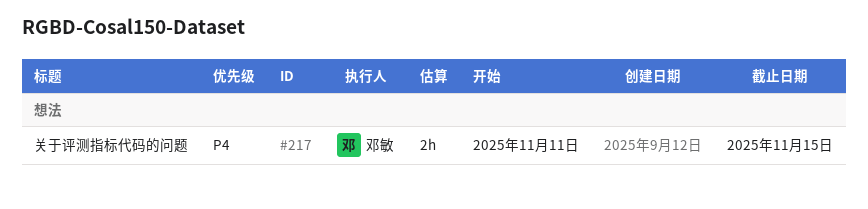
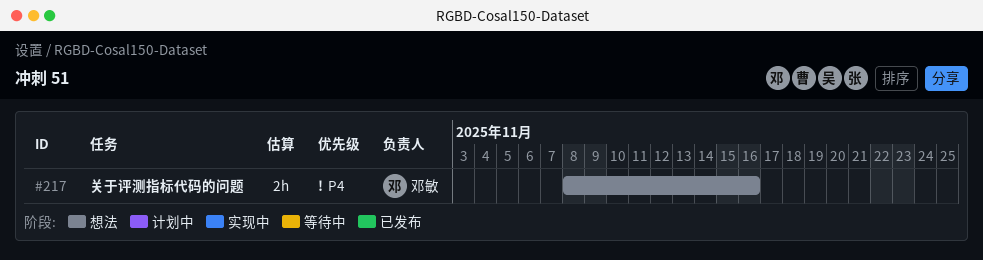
#217, start: Nov 11 -> Nov 8
#217, due: Nov 15 -> Nov 16

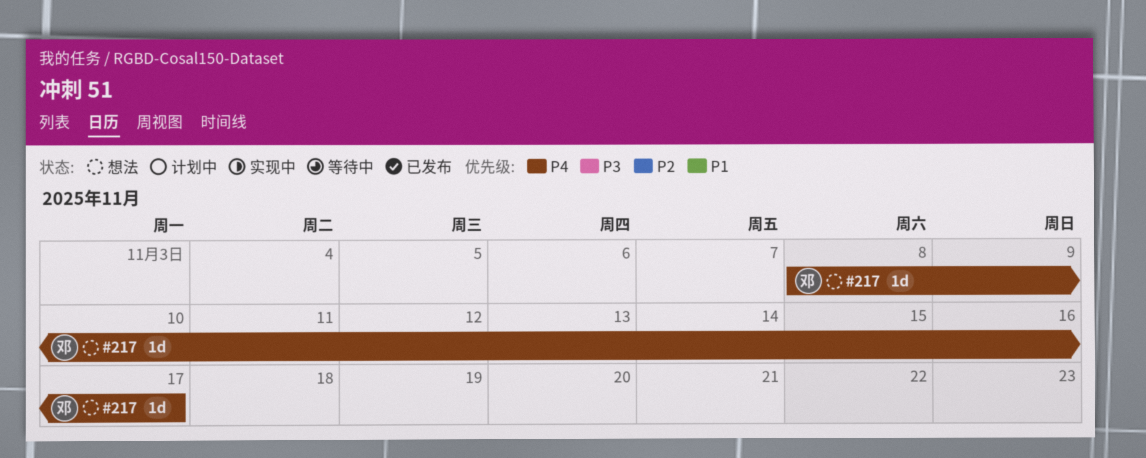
#217, estimate: 2h -> 1d
#217, due: Nov 16 -> Nov 17

